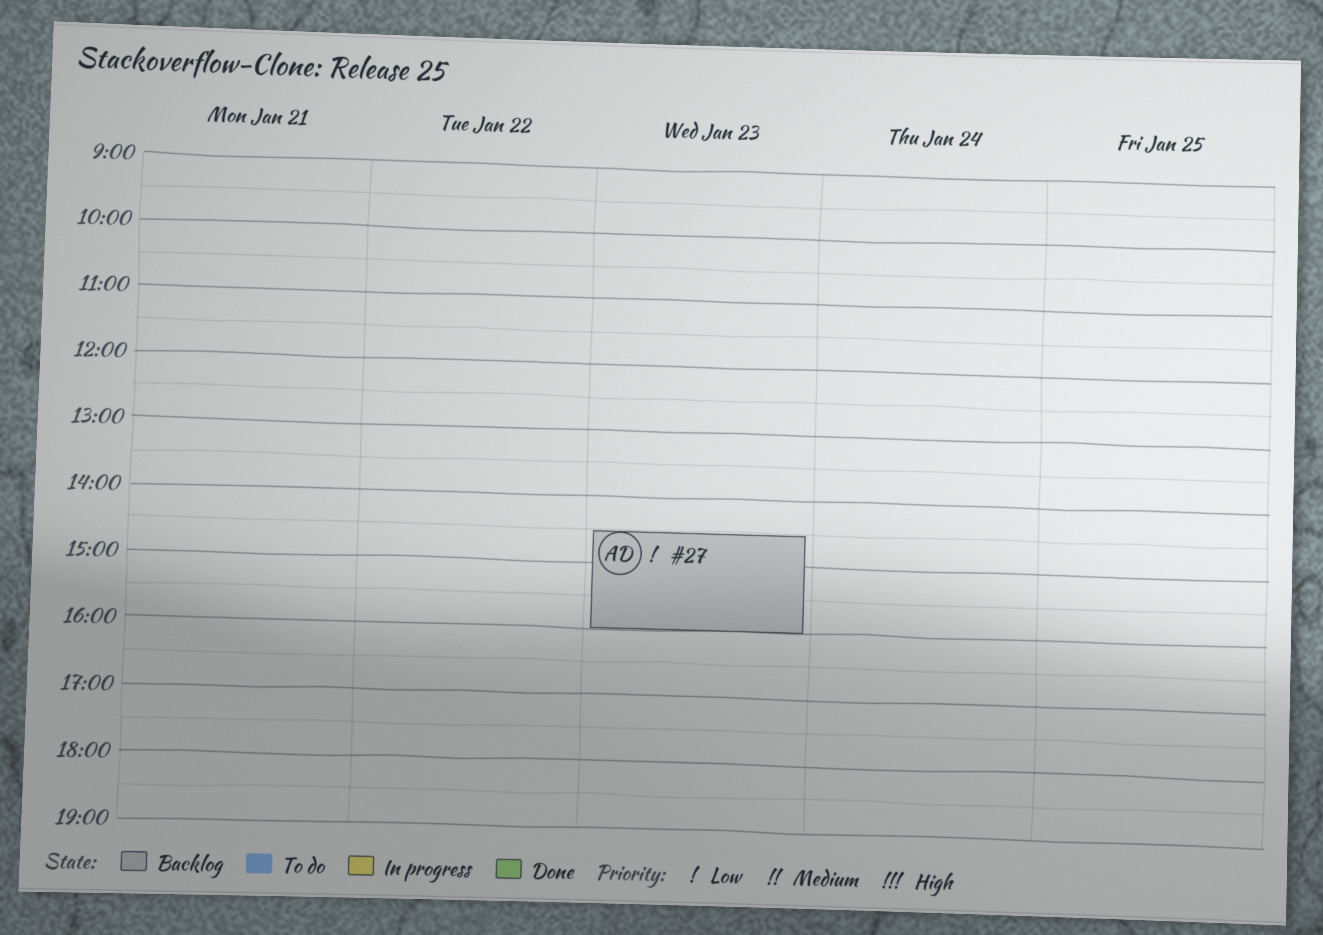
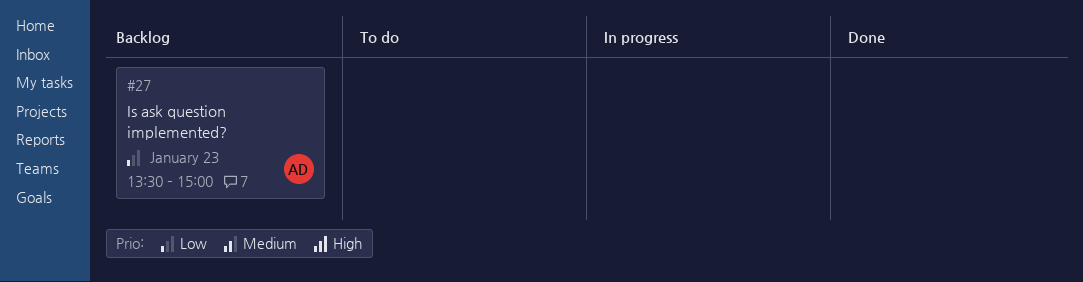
#27, begins: 14:30 -> 13:30
#27, ends: 16:00 -> 15:00

